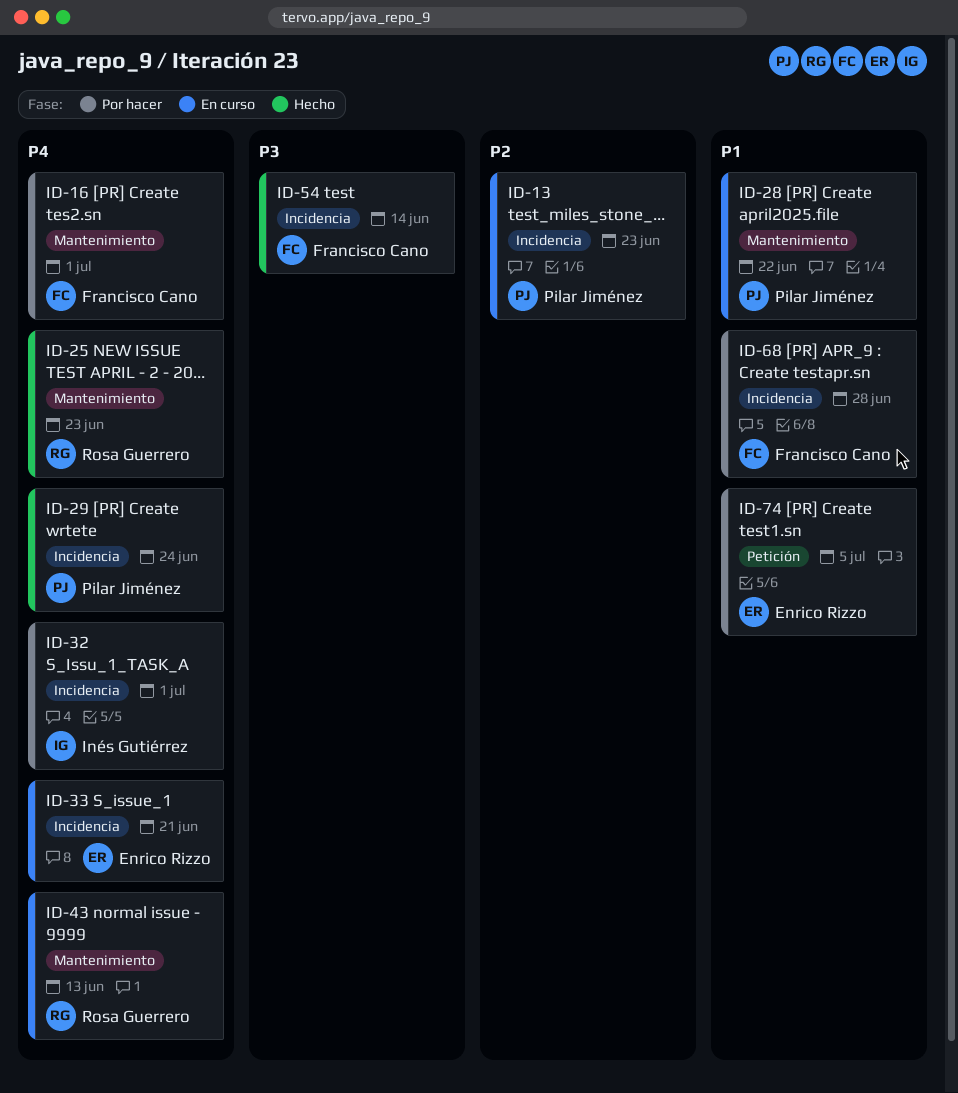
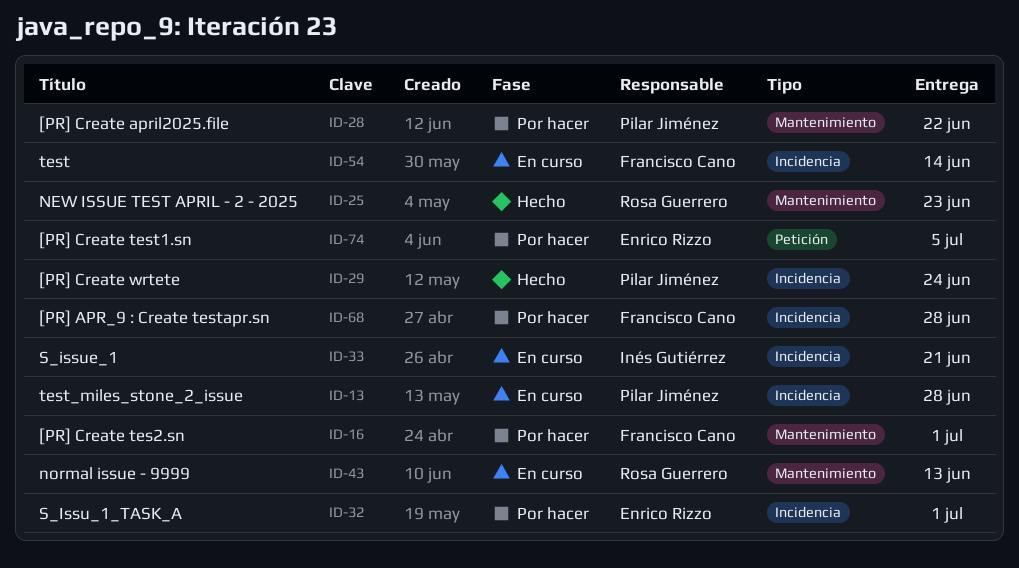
ID-13, due: Jun 23 -> Jun 28
ID-28, status: En curso -> Por hacer
ID-32, owner: Inés Gutiérrez -> Enrico Rizzo
ID-33, owner: Enrico Rizzo -> Inés Gutiérrez
ID-54, status: Hecho -> En curso

